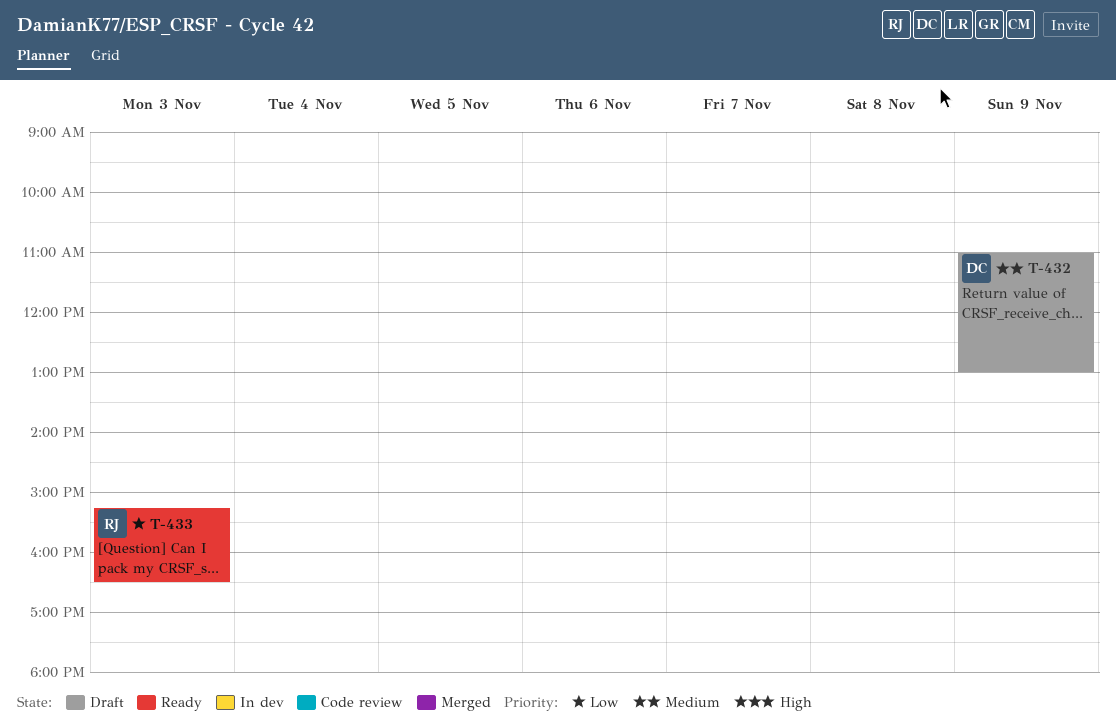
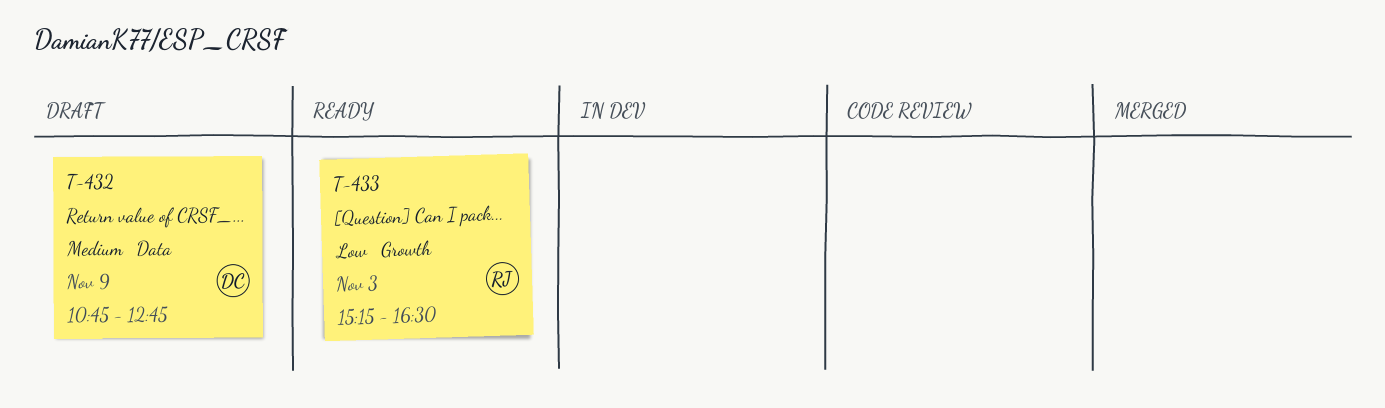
T-432, begins: 11:00 -> 10:45
T-432, ends: 13:00 -> 12:45

